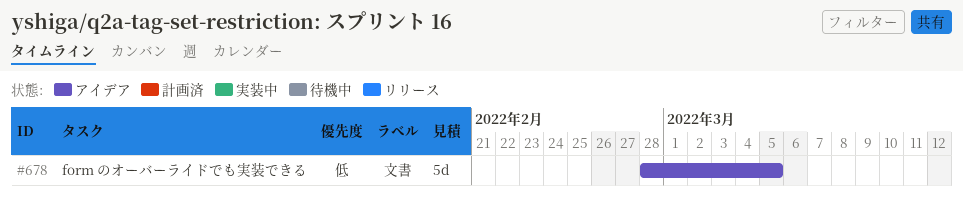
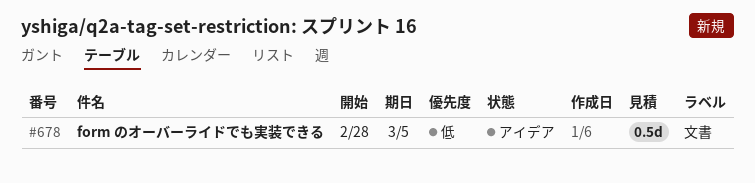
#678, estimate: 5d -> 0.5d

